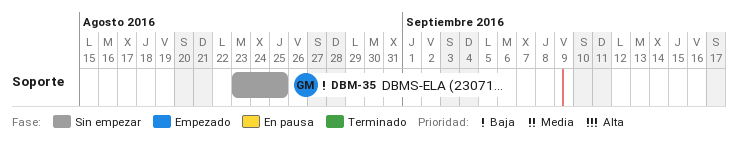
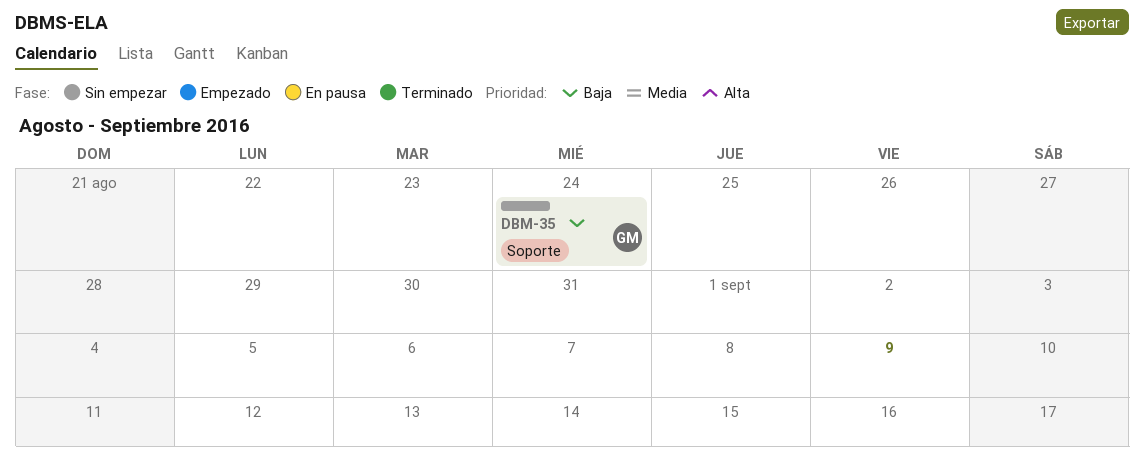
DBM-35, due: Aug 25 -> Aug 24

